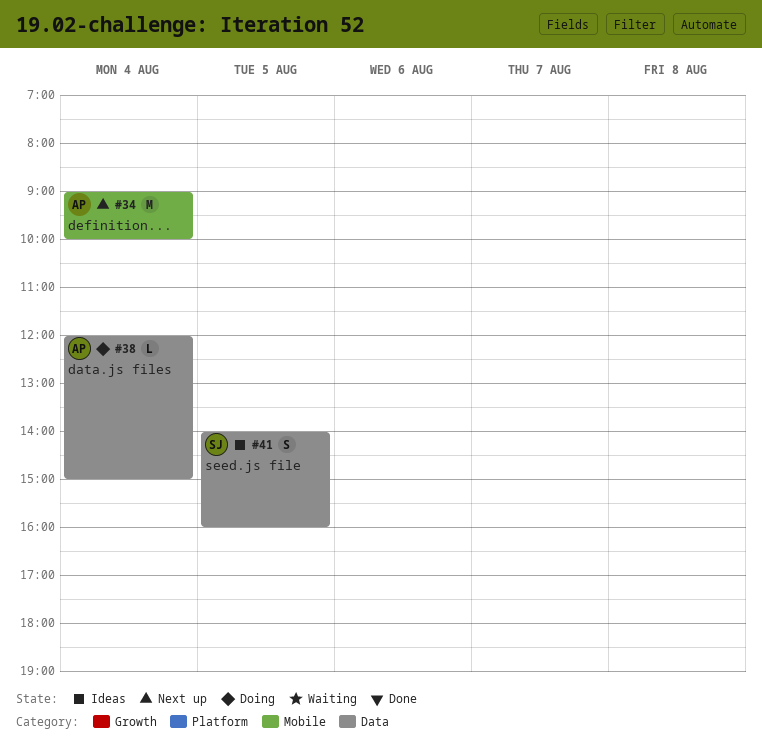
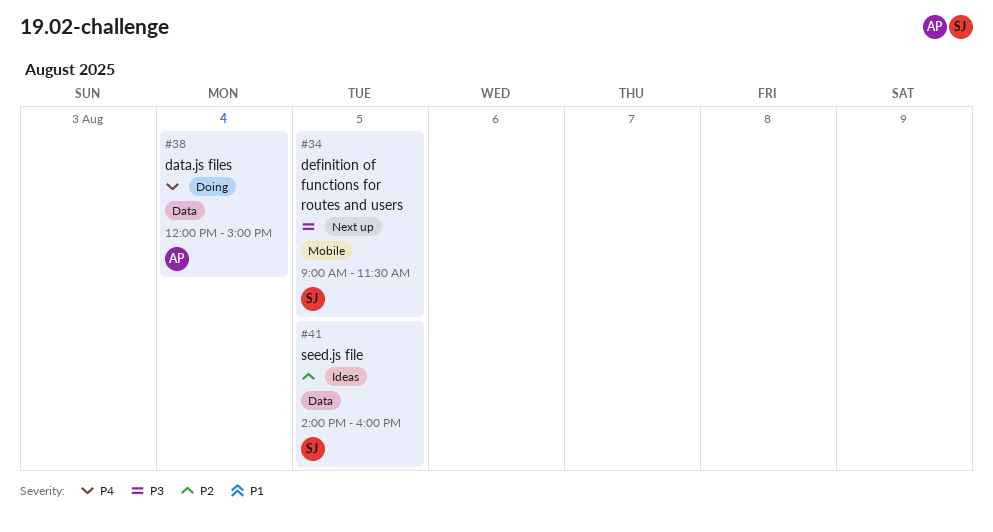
#34, owner: AP -> SJ
#34, day: Aug 4 -> Aug 5
#34, ends: 10:00 -> 11:30

